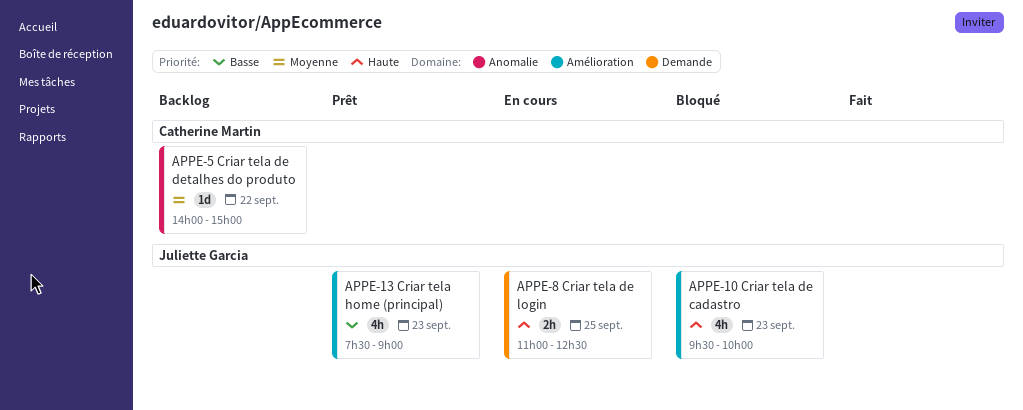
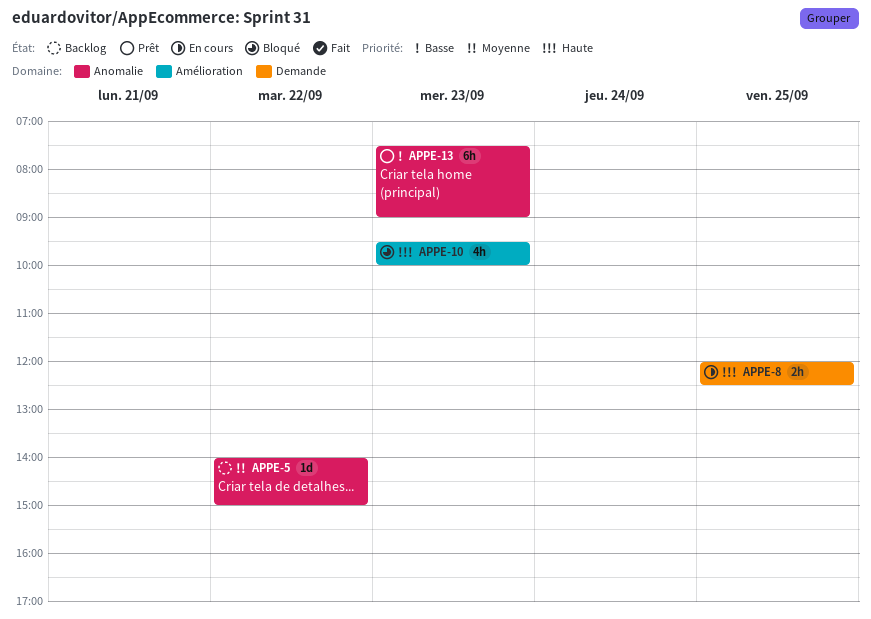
APPE-8, begins: 11:00 -> 12:00
APPE-13, label: Amélioration -> Anomalie
APPE-13, estimate: 4h -> 6h

